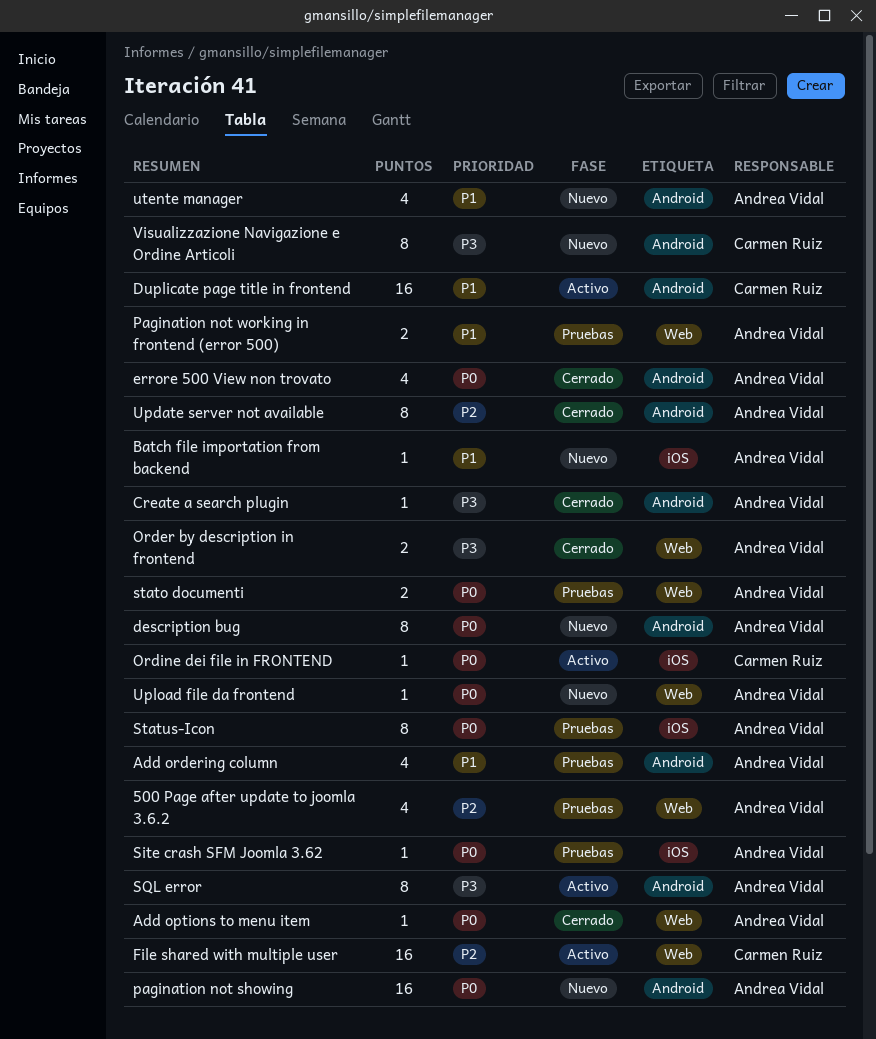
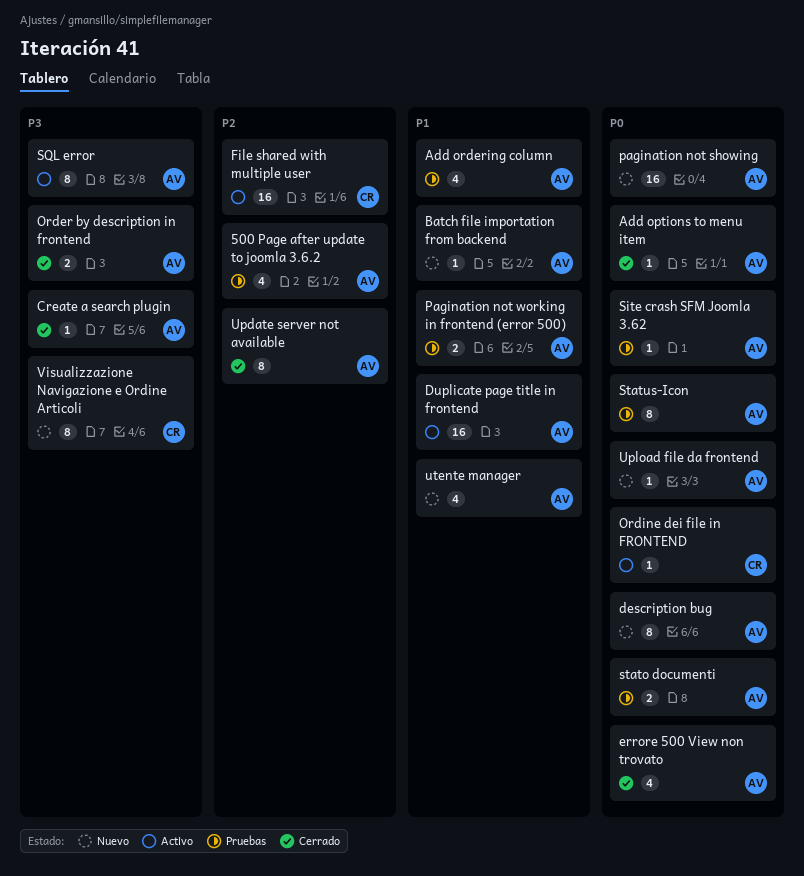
Duplicate page title in frontend, owner: Carmen Ruiz -> Andrea Vidal

